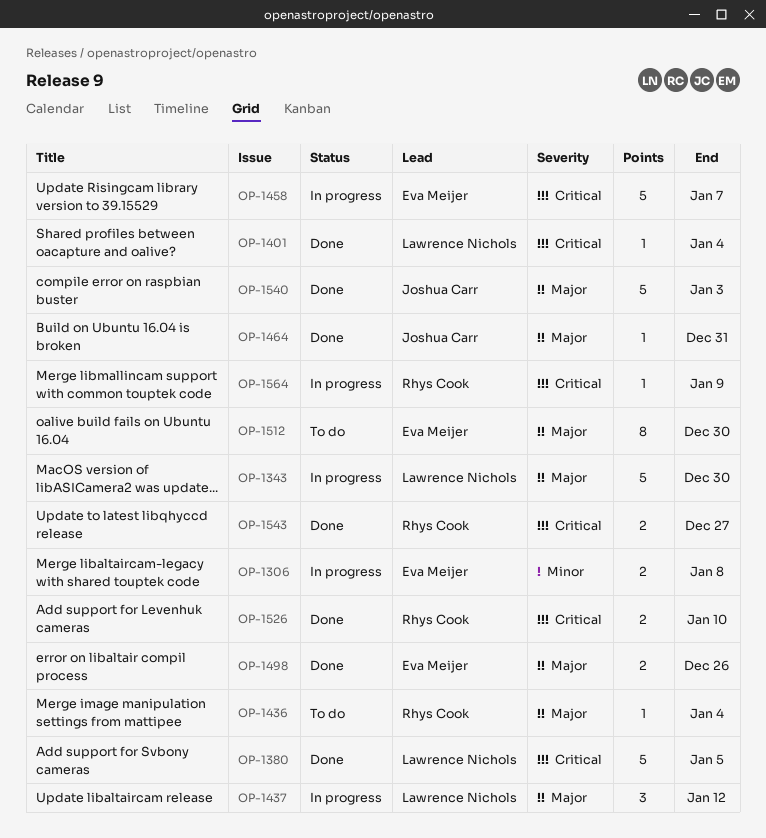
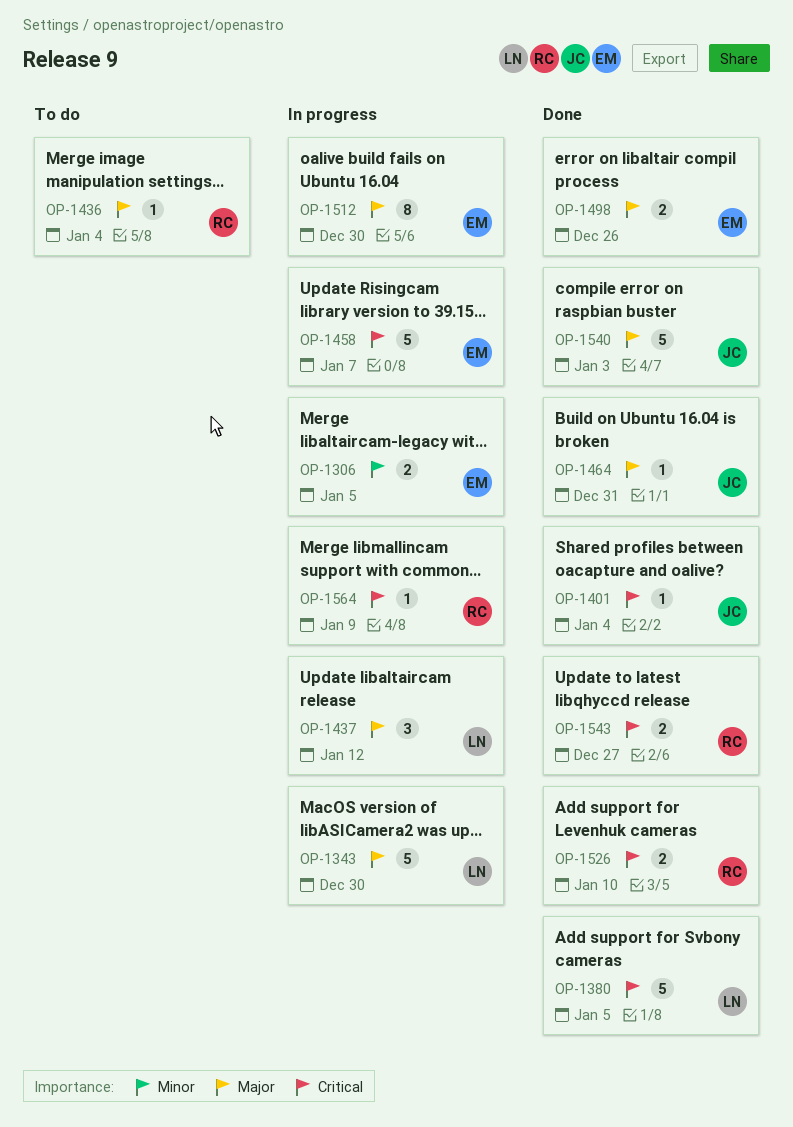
OP-1306, due: Jan 8 -> Jan 5
OP-1401, owner: Lawrence Nichols -> Joshua Carr
OP-1512, status: To do -> In progress

